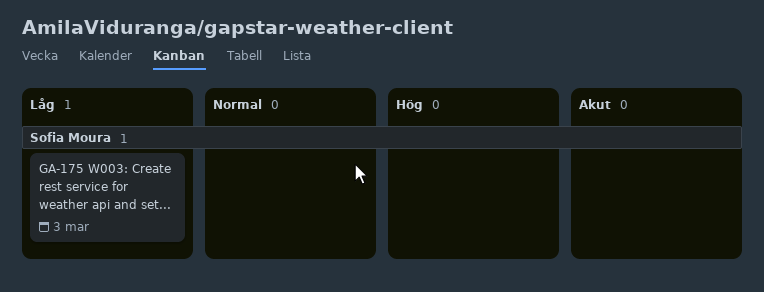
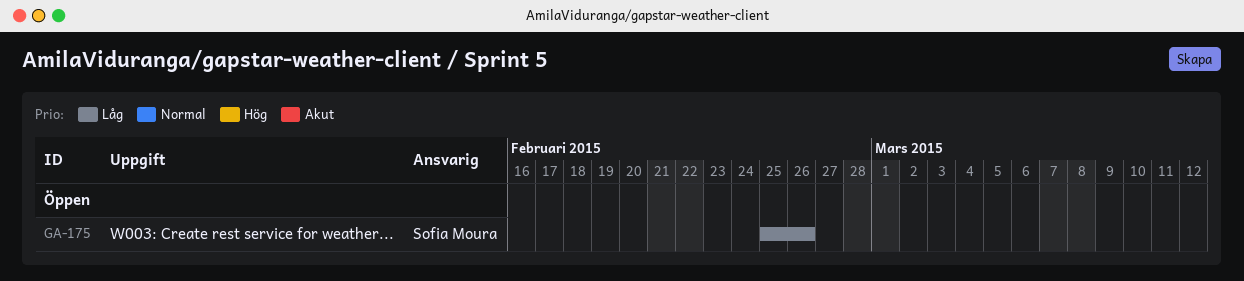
GA-175, due: Mar 3 -> Feb 26

